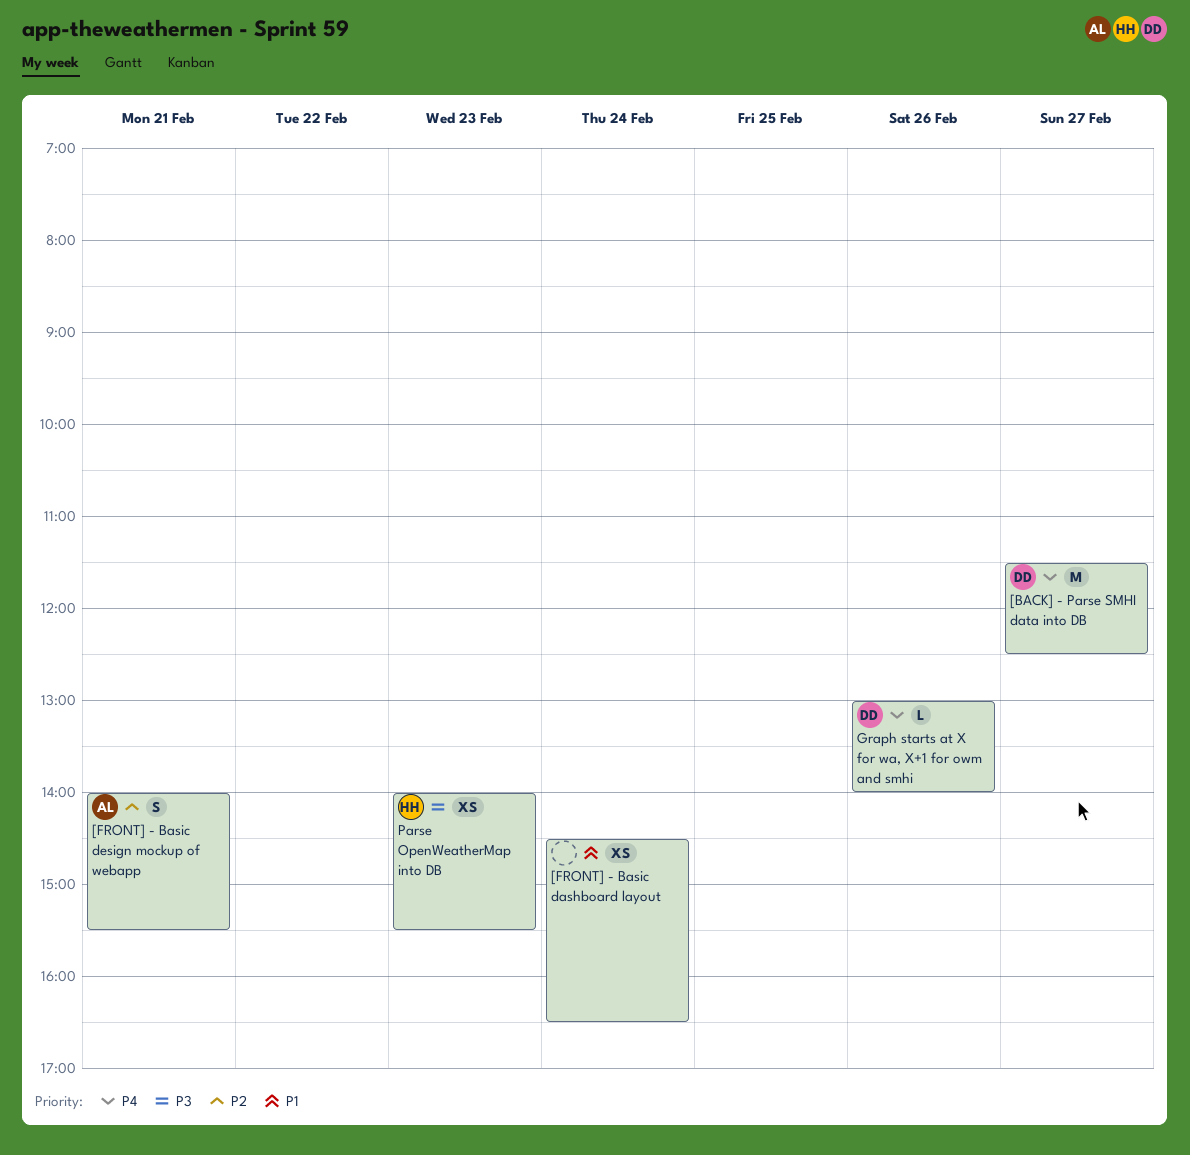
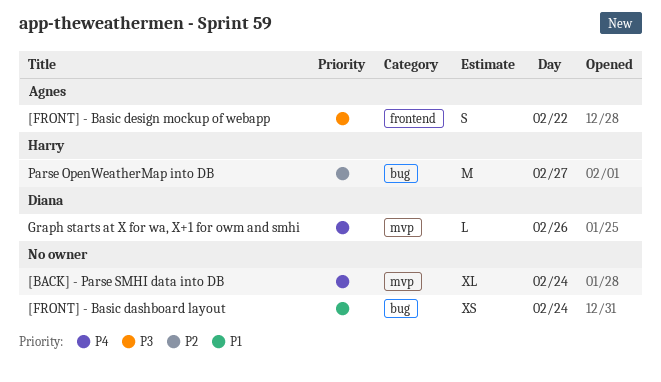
[BACK] - Parse SMHI data into DB, owner: Diana -> none
[BACK] - Parse SMHI data into DB, estimate: M -> XL
[BACK] - Parse SMHI data into DB, day: Feb 27 -> Feb 24
[FRONT] - Basic design mockup of webapp, priority: P2 -> P3
[FRONT] - Basic design mockup of webapp, day: Feb 21 -> Feb 22
Parse OpenWeatherMap into DB, priority: P3 -> P2
Parse OpenWeatherMap into DB, estimate: XS -> M
Parse OpenWeatherMap into DB, day: Feb 23 -> Feb 27

